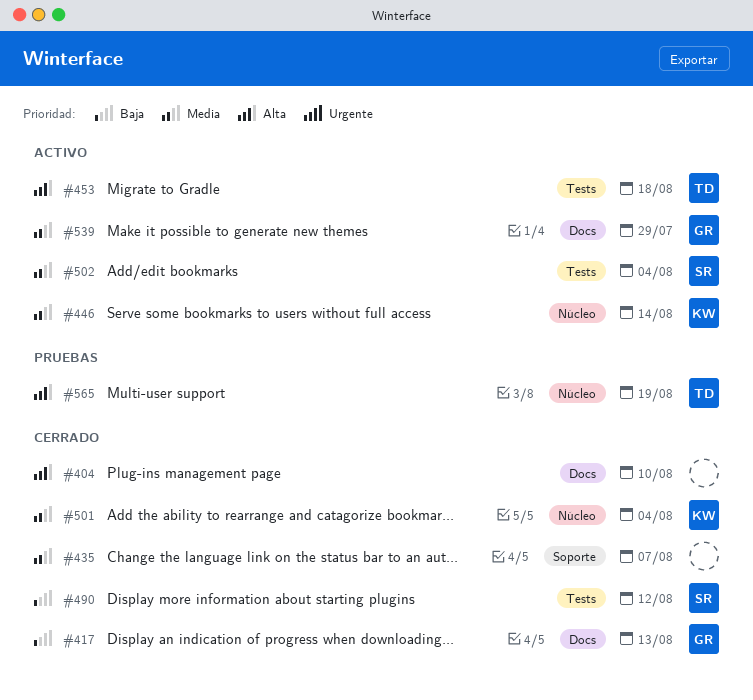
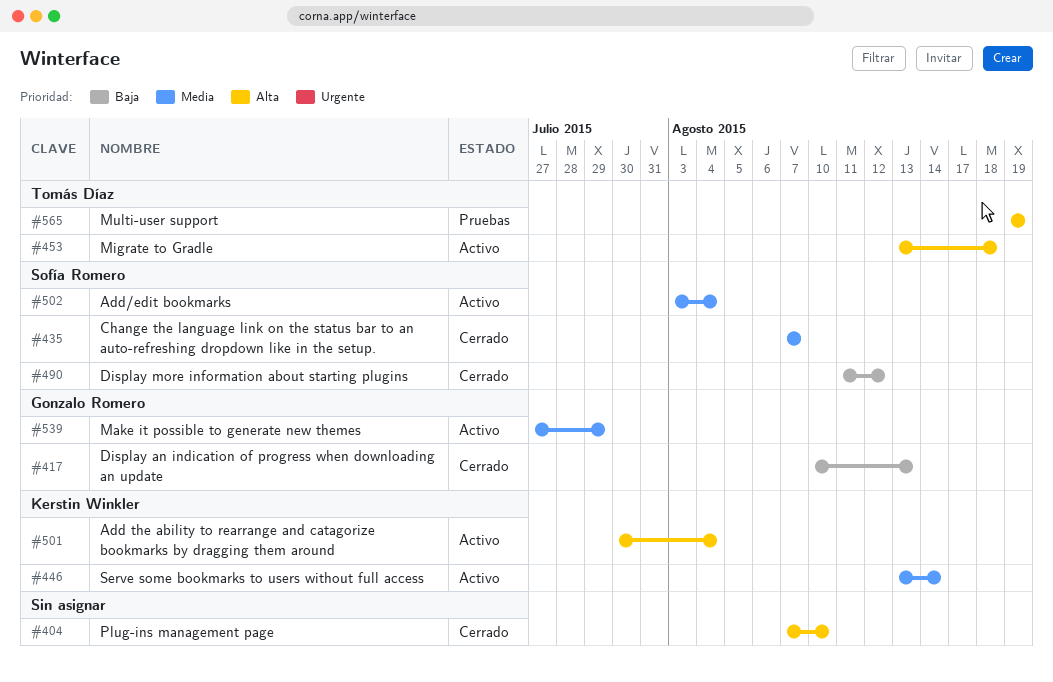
#435, owner: none -> Sofía Romero
#501, status: Cerrado -> Activo
#501, priority: Media -> Alta

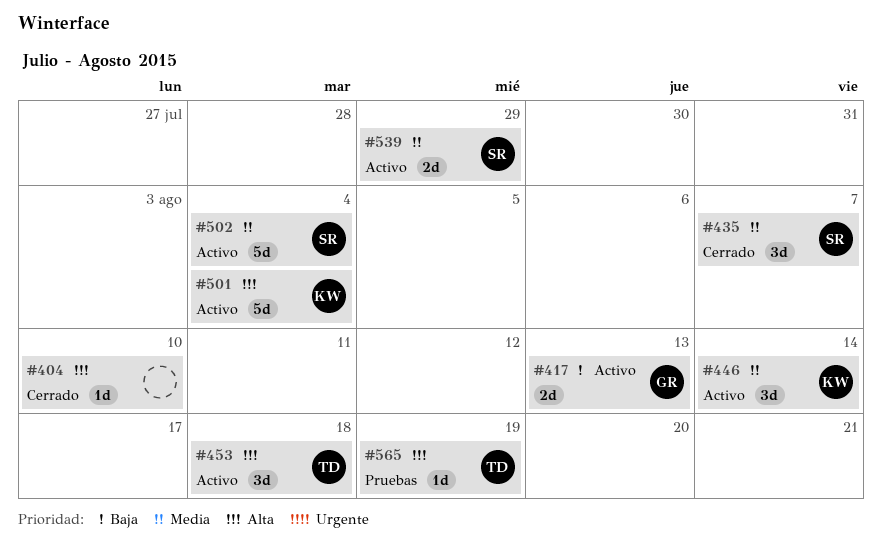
#417, status: Cerrado -> Activo
#490: present -> none
#539, owner: Gonzalo Romero -> Sofía Romero

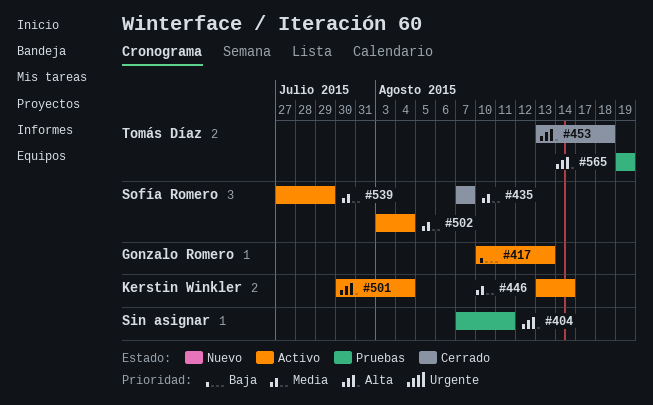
#404, status: Cerrado -> Pruebas
#404, due: Aug 10 -> Aug 11
#453, status: Activo -> Cerrado

